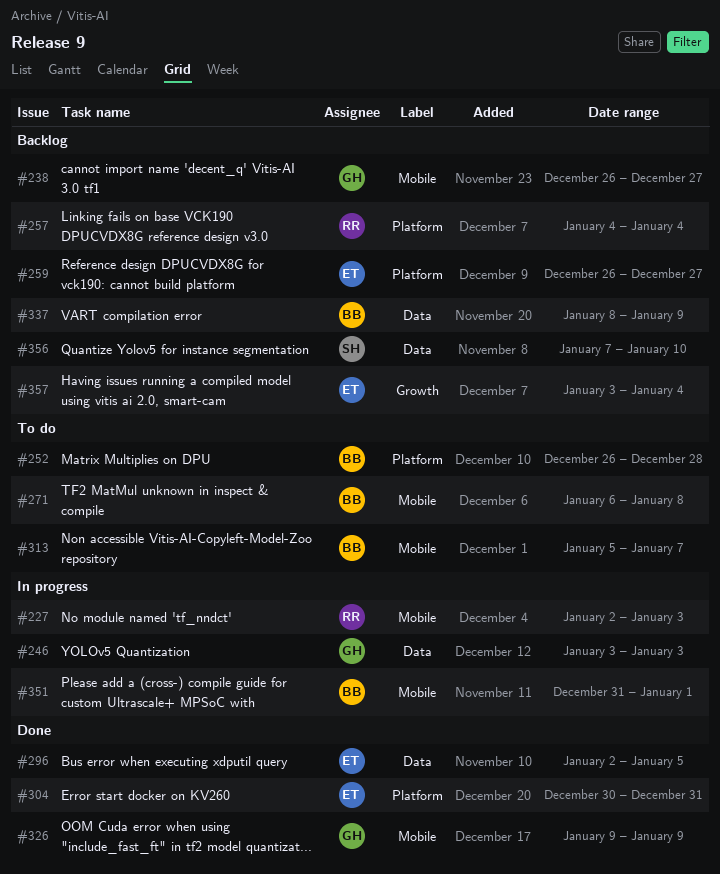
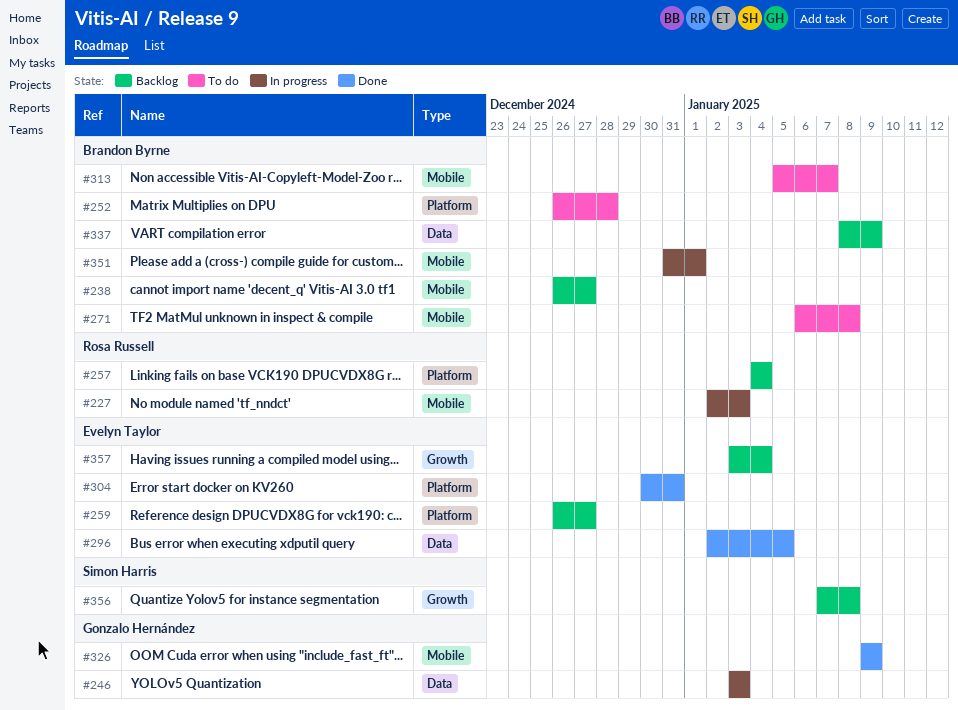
#238, owner: Gonzalo Hernández -> Brandon Byrne
#356, label: Data -> Growth
#356, due: Jan 10 -> Jan 8

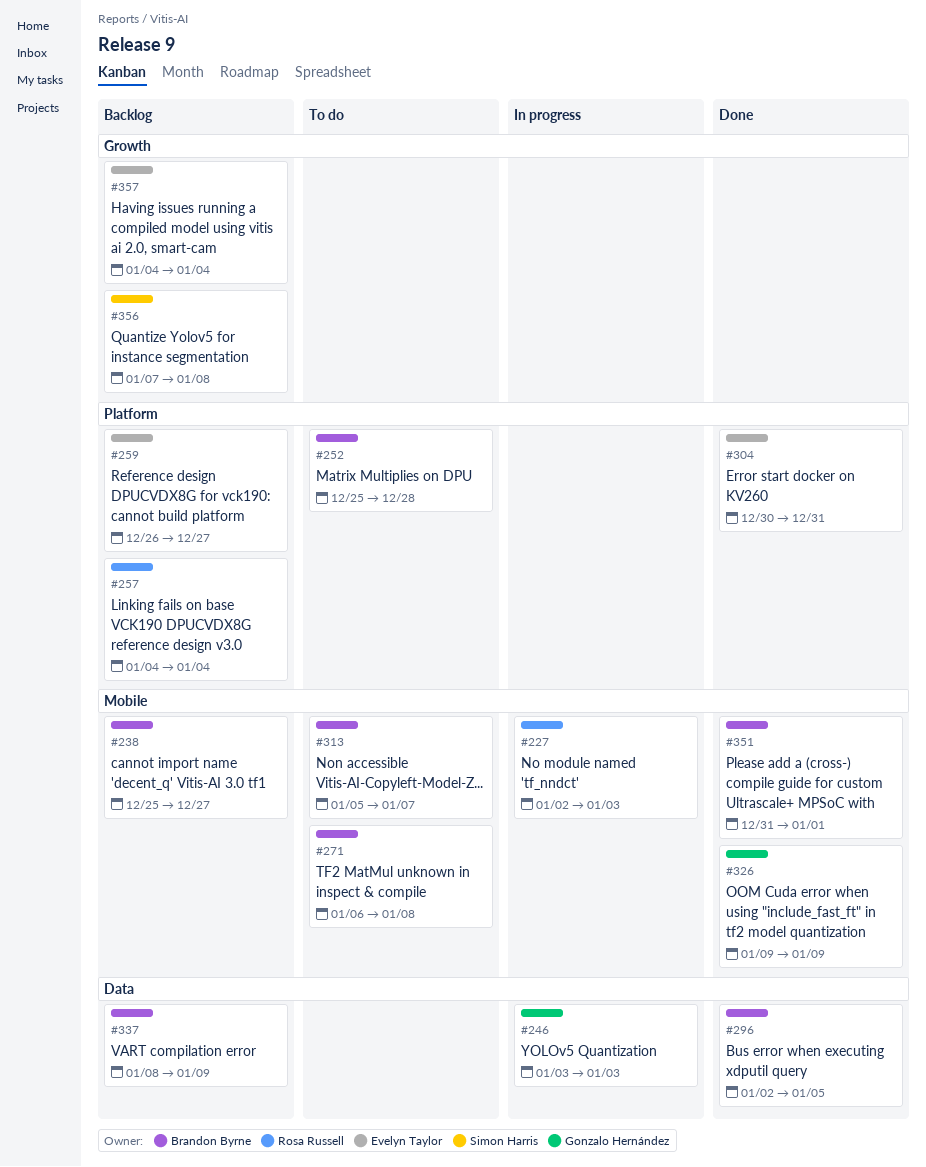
#238, start: Dec 26 -> Dec 25
#252, start: Dec 26 -> Dec 25
#296, owner: Evelyn Taylor -> Brandon Byrne
#351, status: In progress -> Done
#357, start: Jan 3 -> Jan 4

